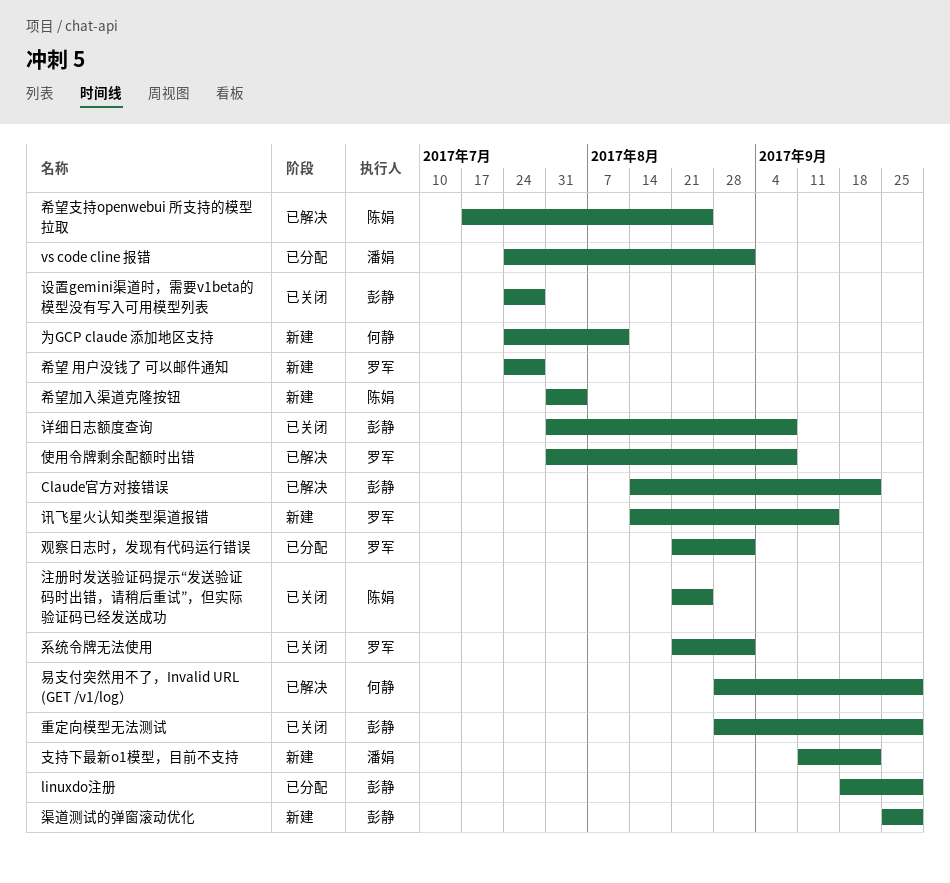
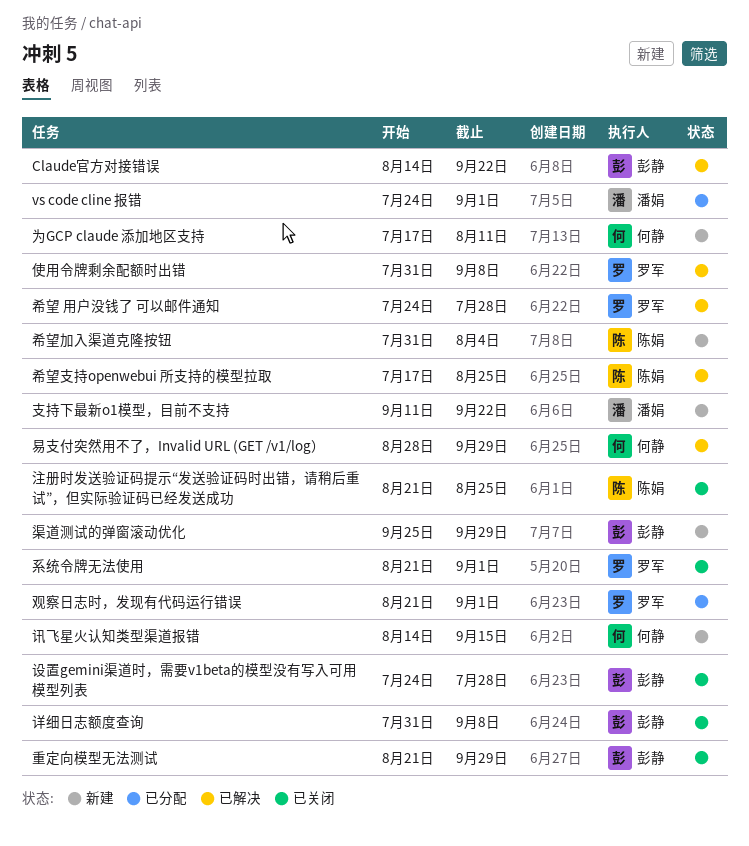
linuxdo注册: present -> none
为GCP claude 添加地区支持, start: Jul 24 -> Jul 17
希望 用户没钱了 可以邮件通知, status: 新建 -> 已解决
讯飞星火认知类型渠道报错, owner: 罗军 -> 何静
重定向模型无法测试, start: Aug 28 -> Aug 21

